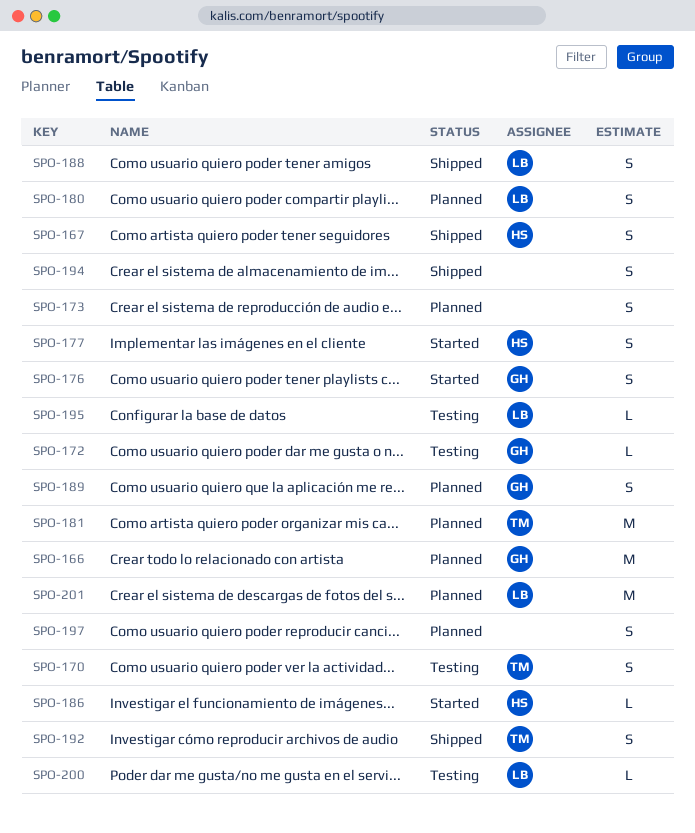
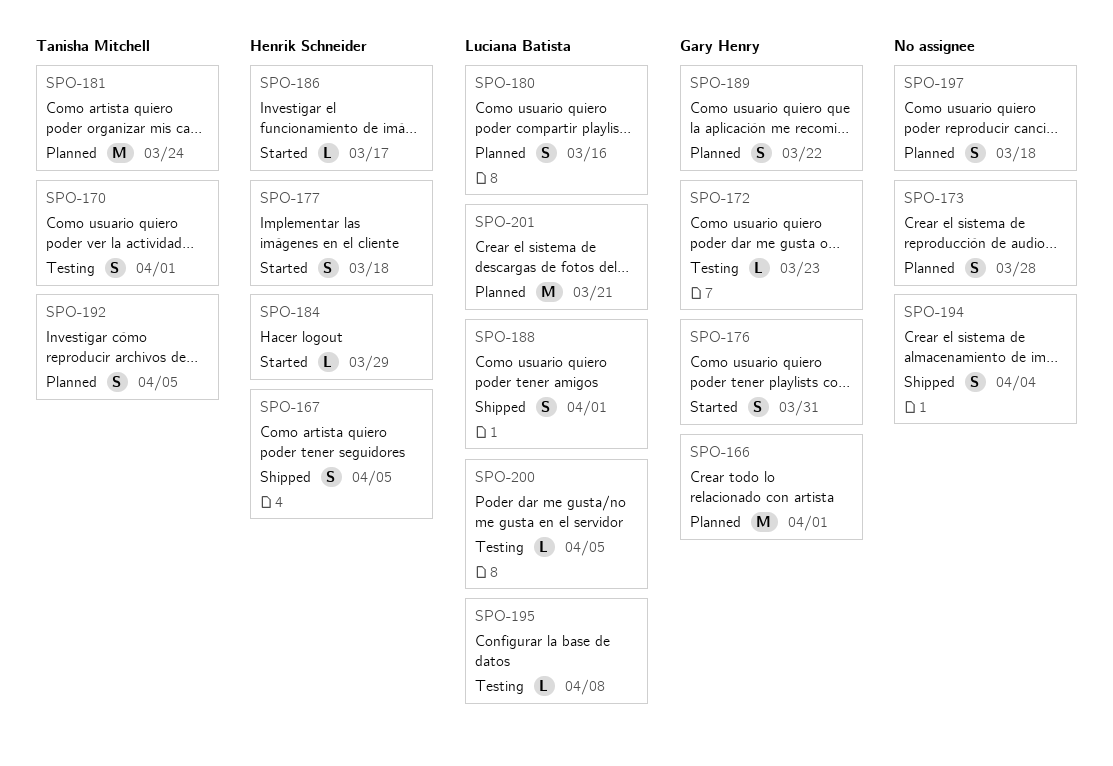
SPO-184: none -> present
SPO-192, status: Shipped -> Planned

